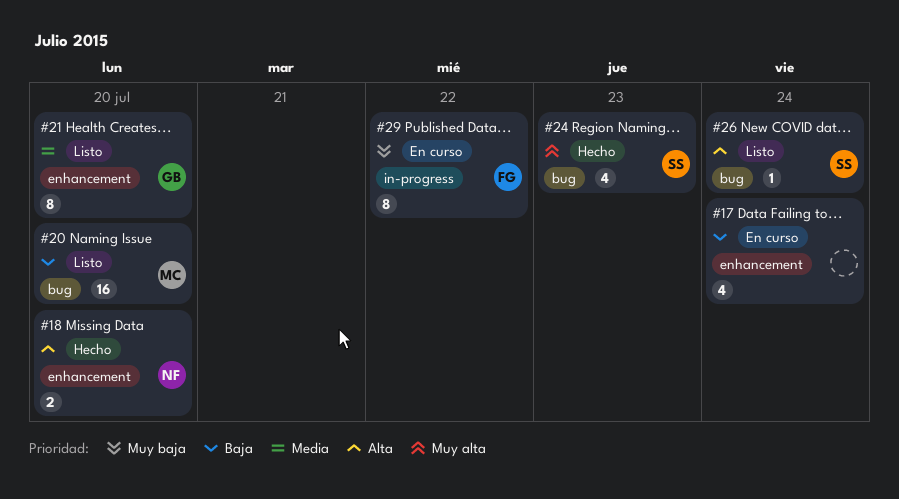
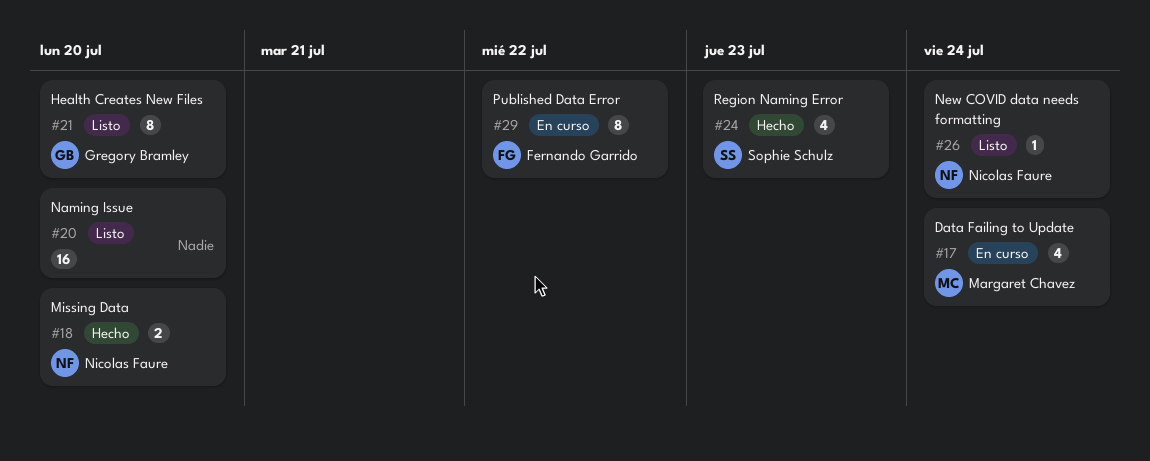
#17, owner: none -> Margaret Chavez
#20, owner: Margaret Chavez -> none
#26, owner: Sophie Schulz -> Nicolas Faure

